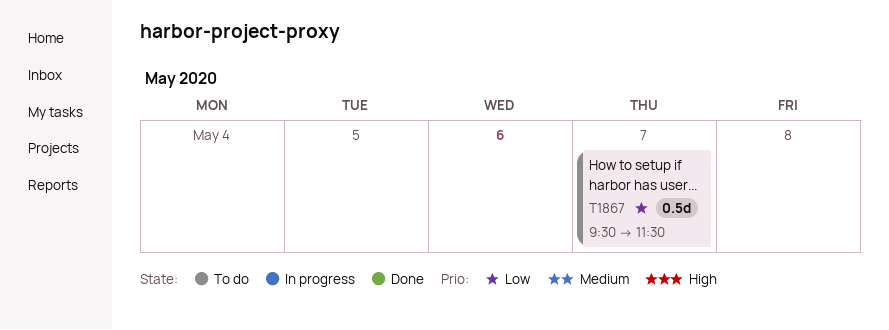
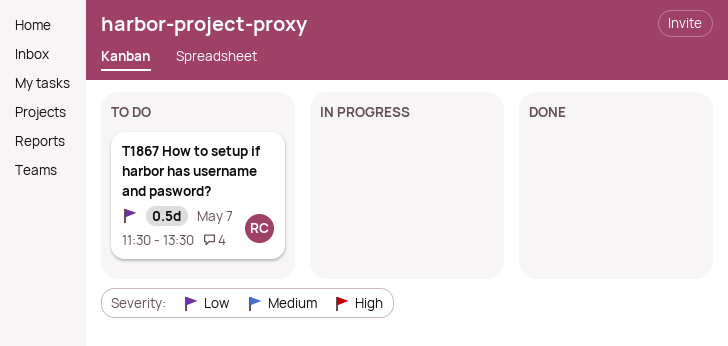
T1867, begins: 09:30 -> 11:30
T1867, ends: 11:30 -> 13:30

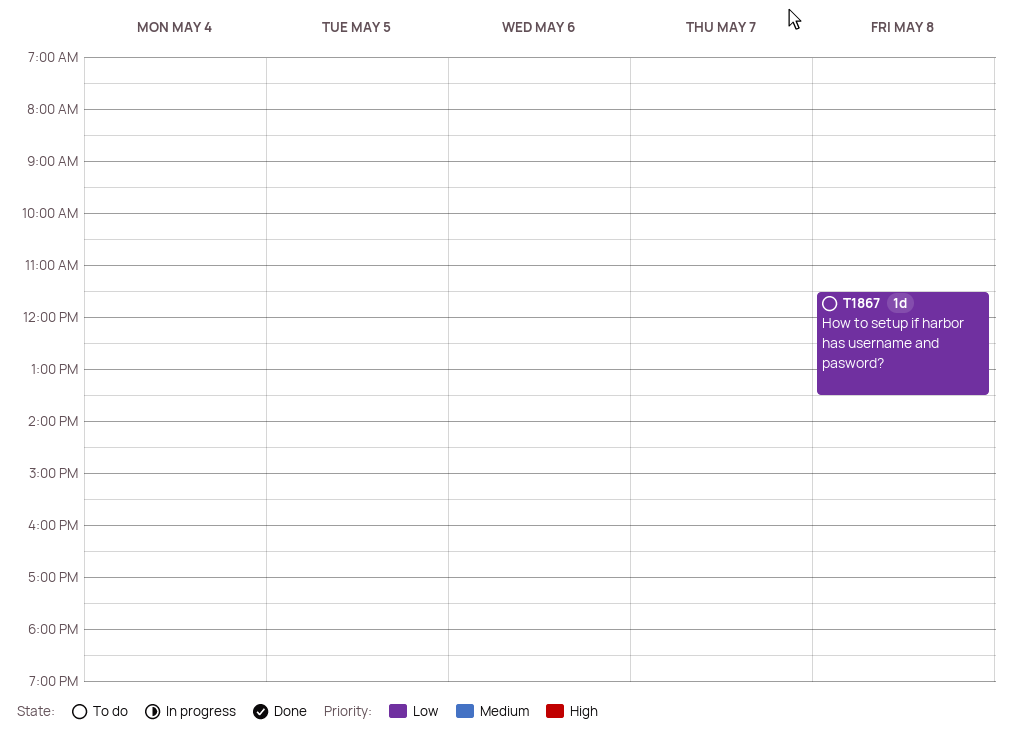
T1867, estimate: 0.5d -> 1d
T1867, day: May 7 -> May 8

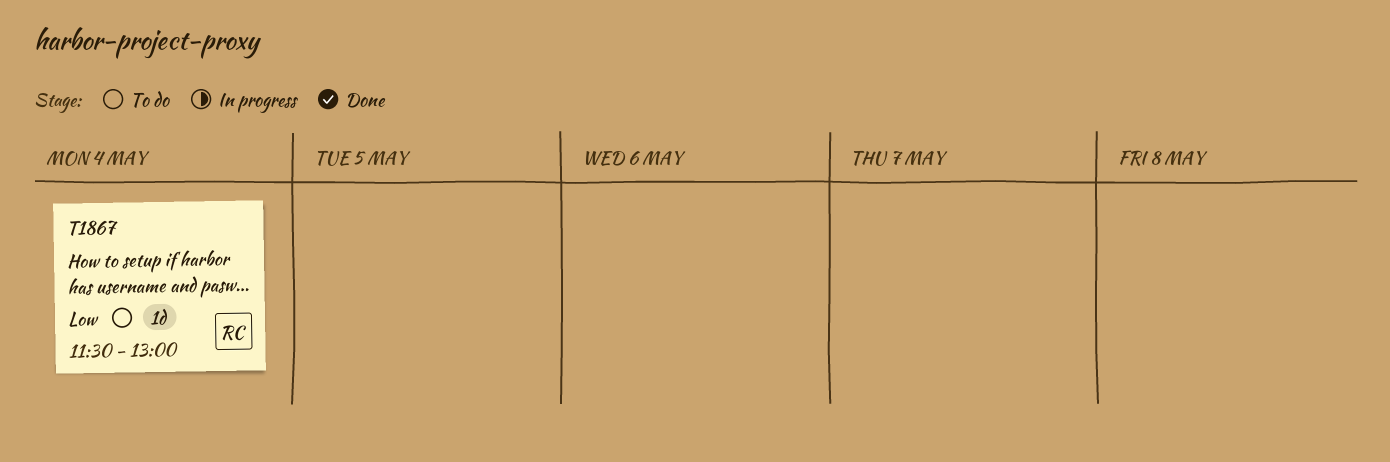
T1867, day: May 8 -> May 4
T1867, ends: 13:30 -> 13:00

